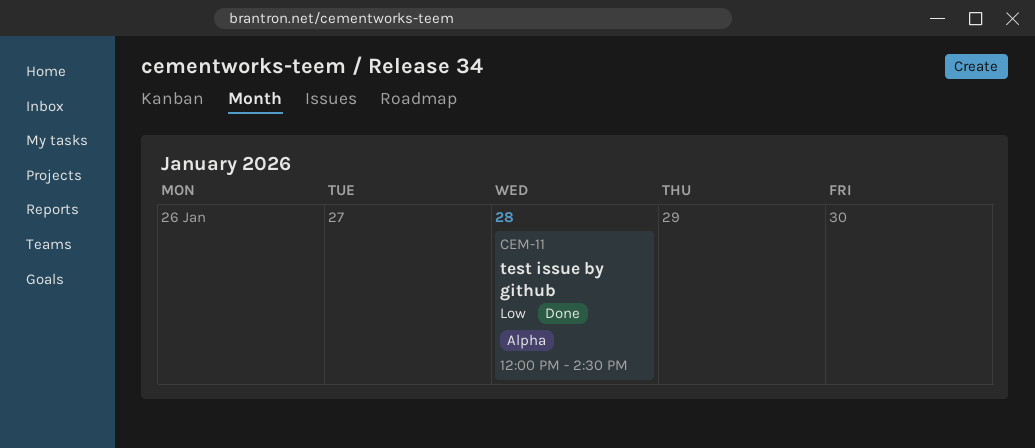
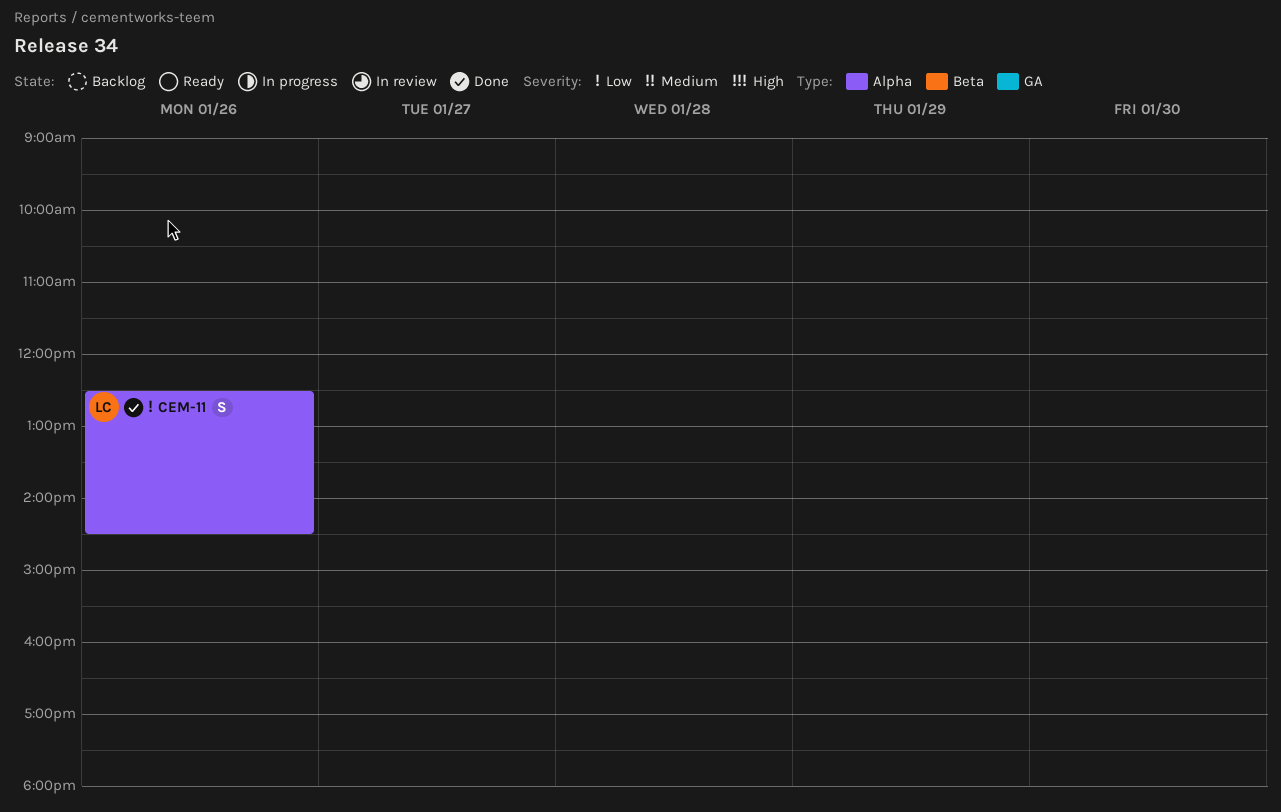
CEM-11, day: Jan 28 -> Jan 26
CEM-11, begins: 12:00 -> 12:30

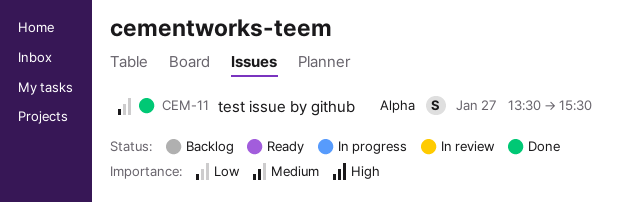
CEM-11, day: Jan 26 -> Jan 27
CEM-11, begins: 12:30 -> 13:30
CEM-11, ends: 14:30 -> 15:30

